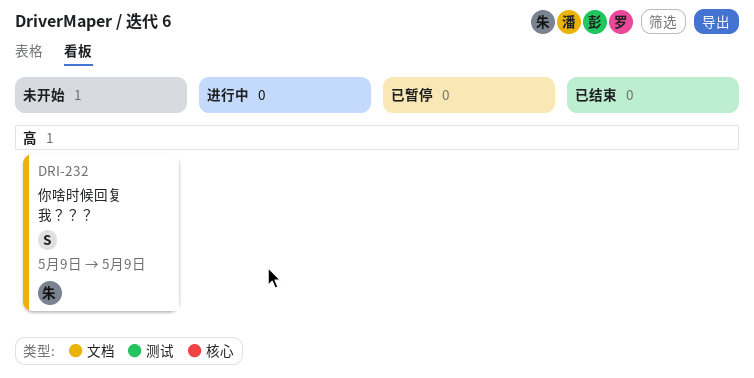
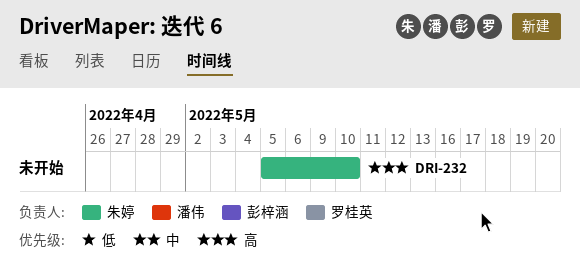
DRI-232, start: May 9 -> May 5
DRI-232, due: May 9 -> May 10

